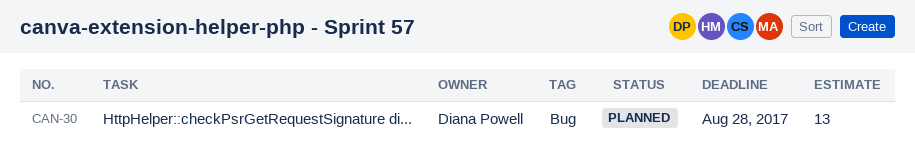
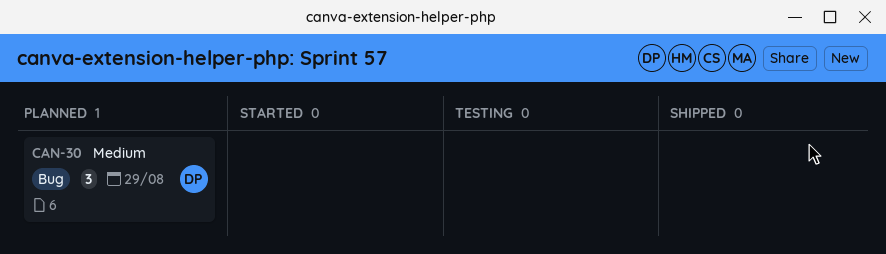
CAN-30, estimate: 13 -> 3
CAN-30, due: Aug 28 -> Aug 29

